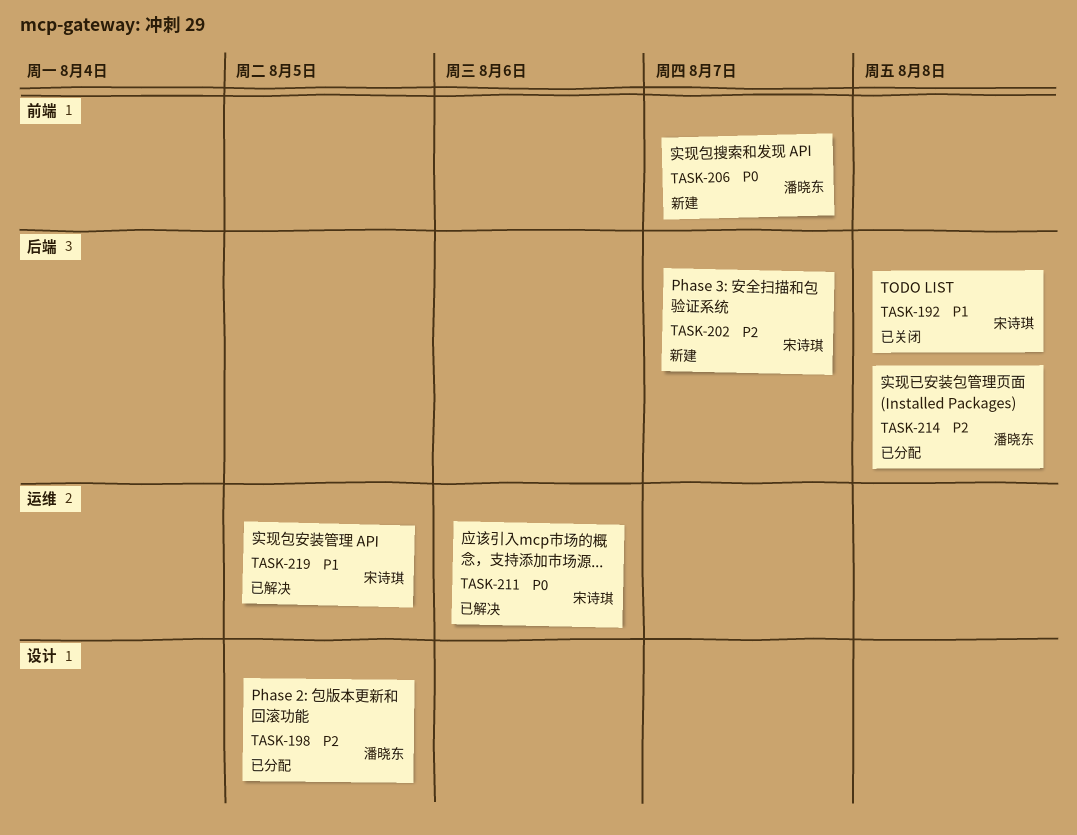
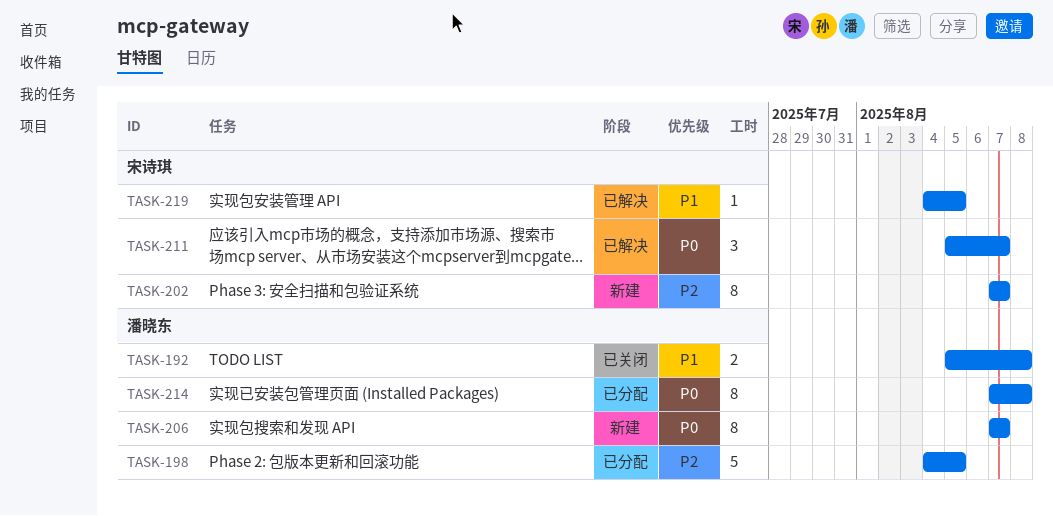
TASK-192, owner: 宋诗琪 -> 潘晓东
TASK-211, due: Aug 6 -> Aug 7
TASK-214, priority: P2 -> P0

